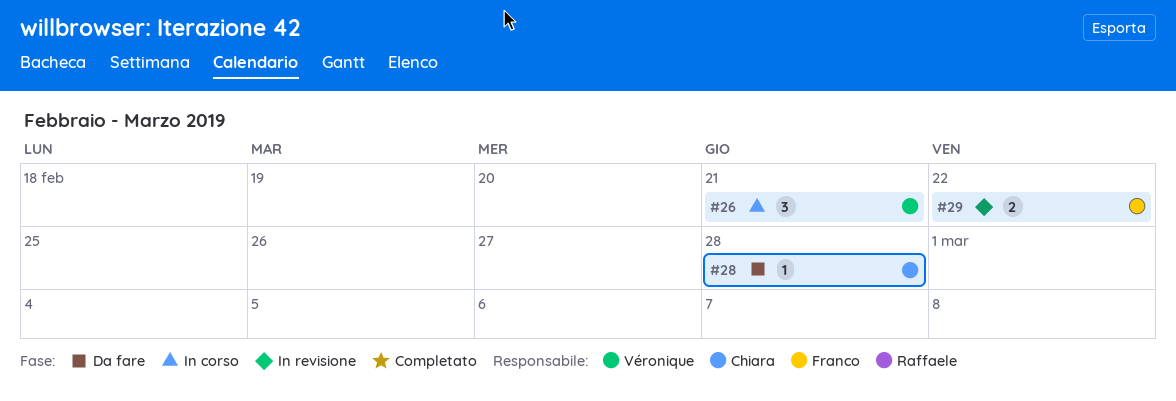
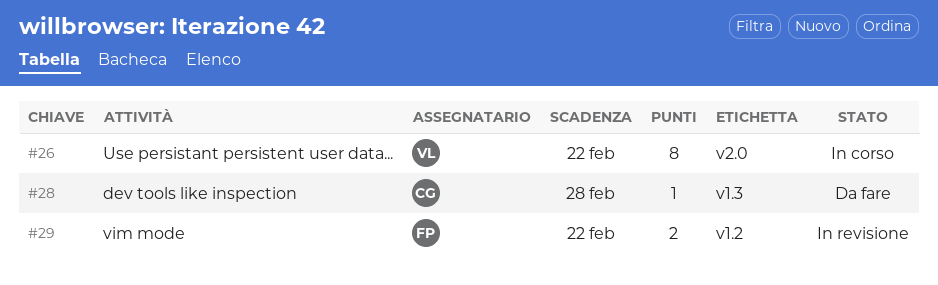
#26, estimate: 3 -> 8
#26, due: Feb 21 -> Feb 22

